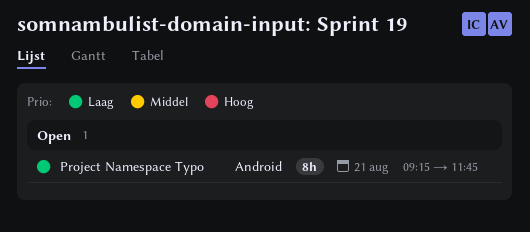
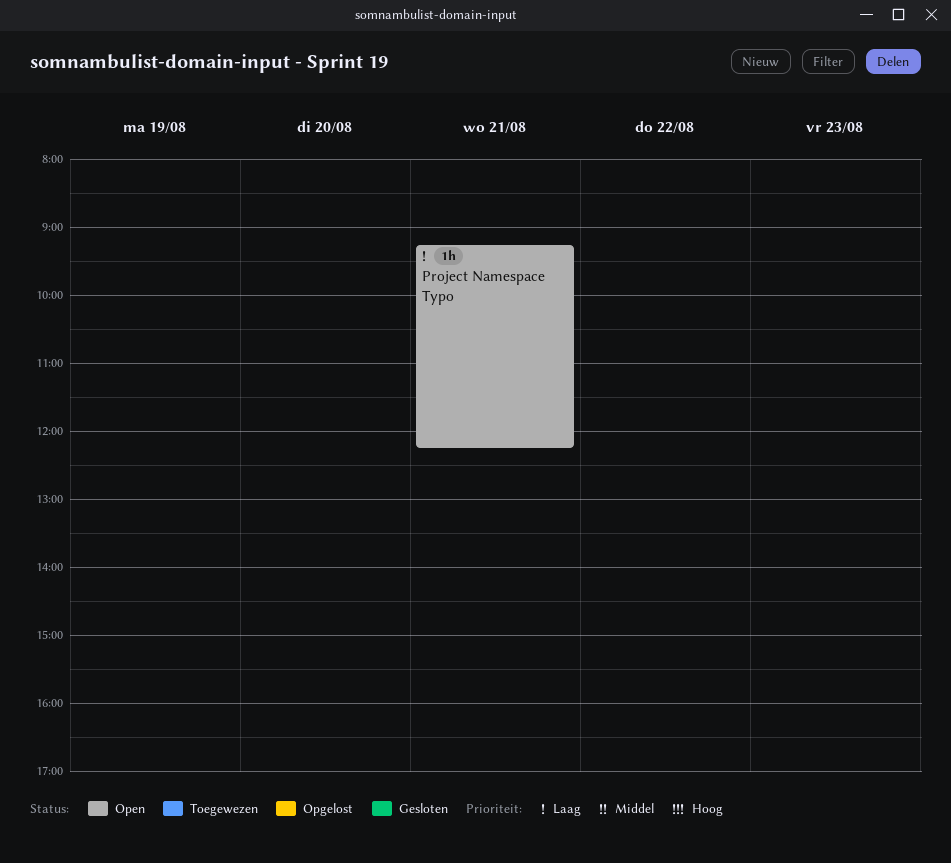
Project Namespace Typo, estimate: 8h -> 1h
Project Namespace Typo, ends: 11:45 -> 12:15

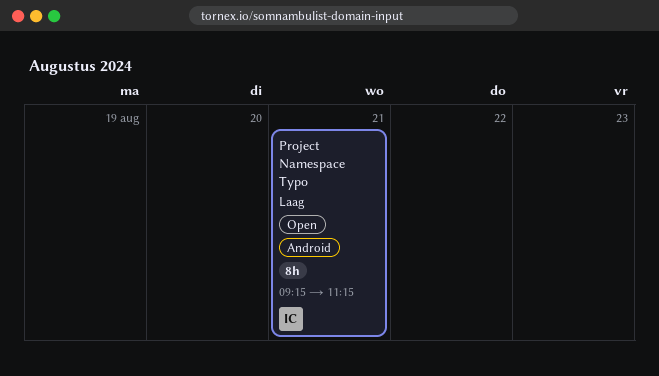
Project Namespace Typo, estimate: 1h -> 8h
Project Namespace Typo, ends: 12:15 -> 11:15

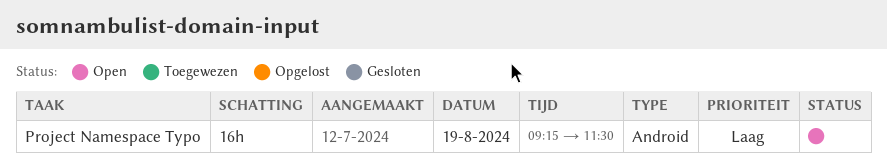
Project Namespace Typo, estimate: 8h -> 16h
Project Namespace Typo, day: Aug 21 -> Aug 19
Project Namespace Typo, ends: 11:15 -> 11:30

